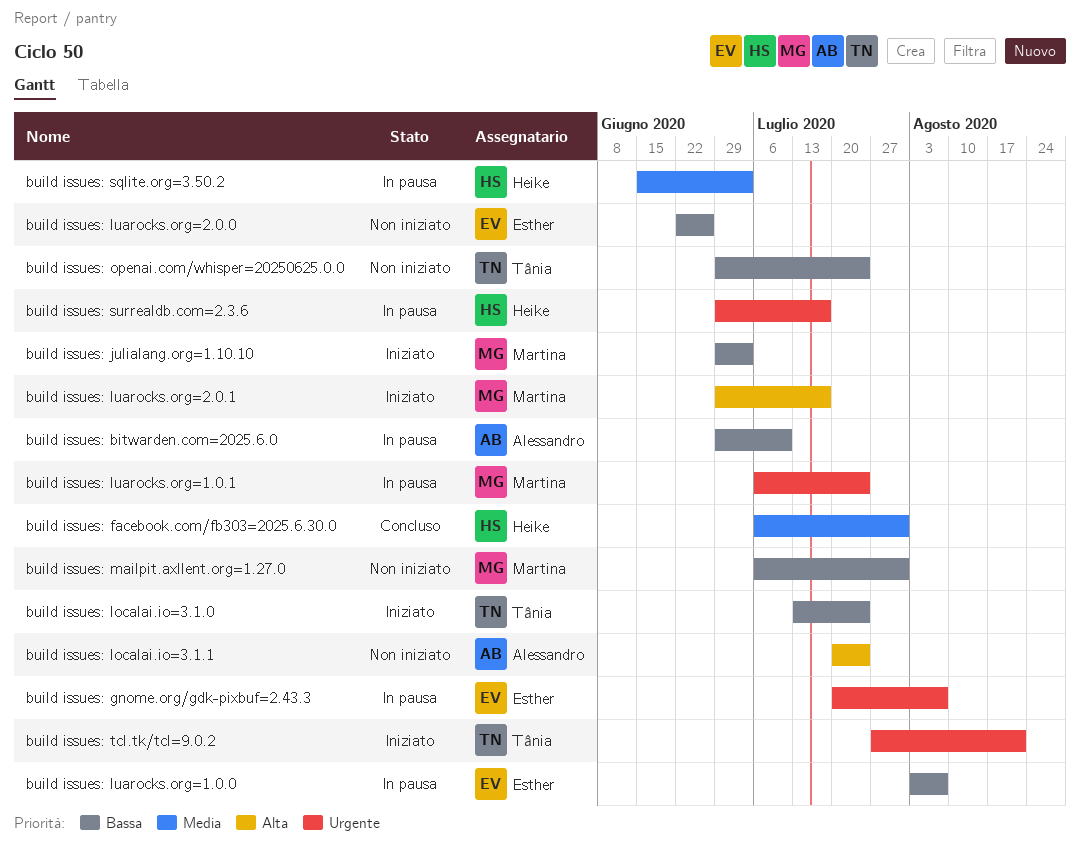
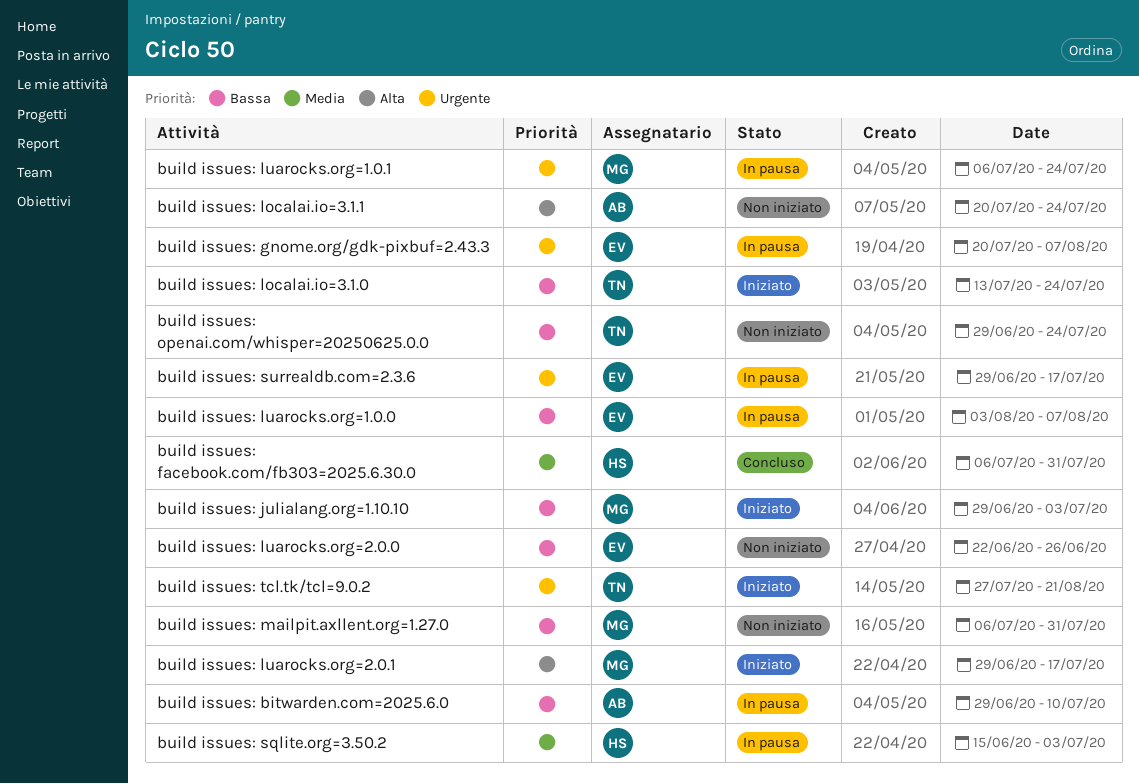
build issues: surrealdb.com=2.3.6, owner: Heike -> Esther

